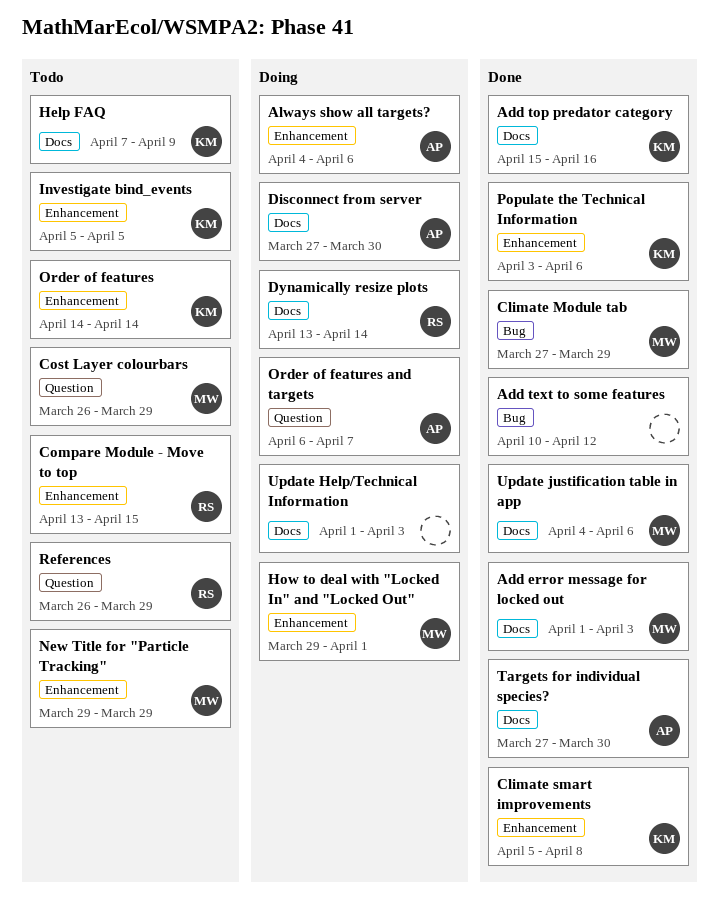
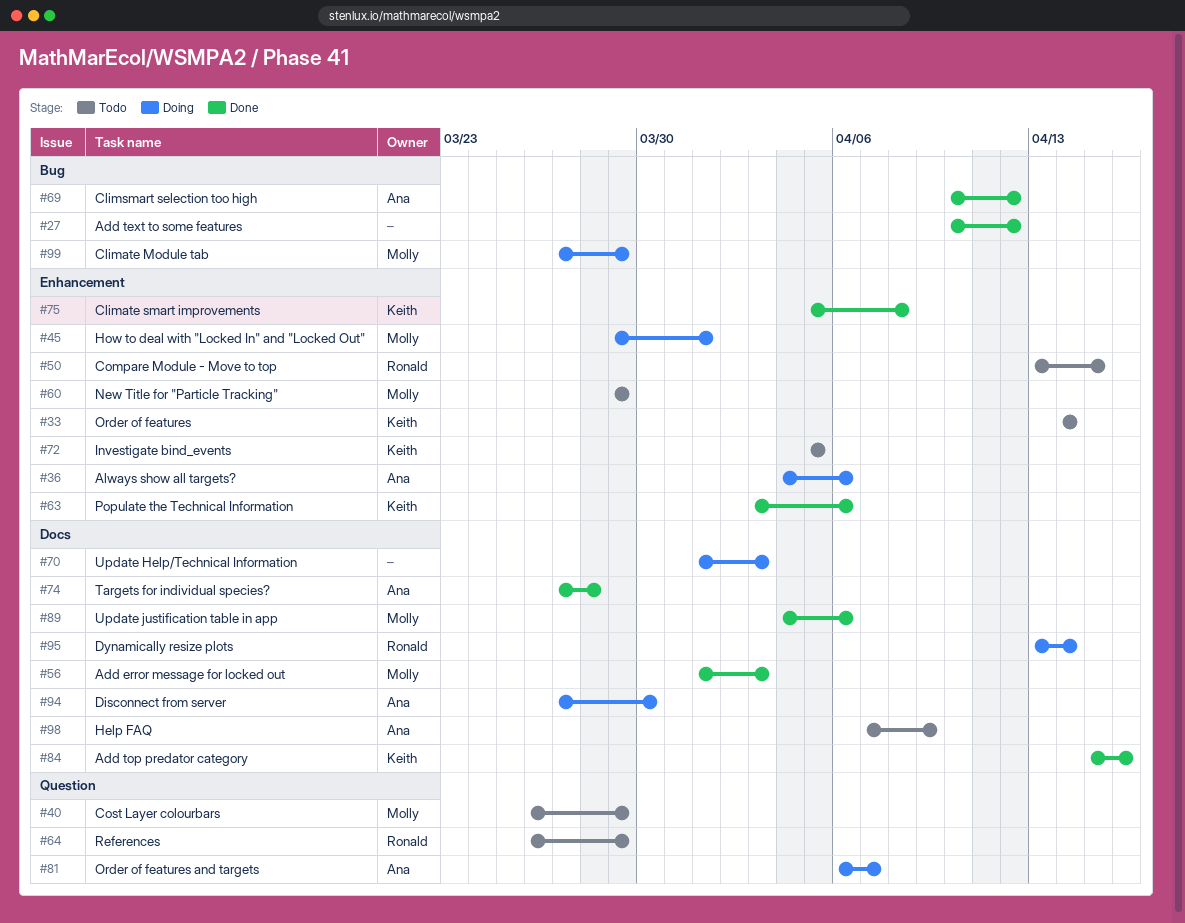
Climate Module tab, status: Done -> Doing
Climsmart selection too high: none -> present
Help FAQ, owner: Keith -> Ana
Targets for individual species?, due: Mar 30 -> Mar 28

